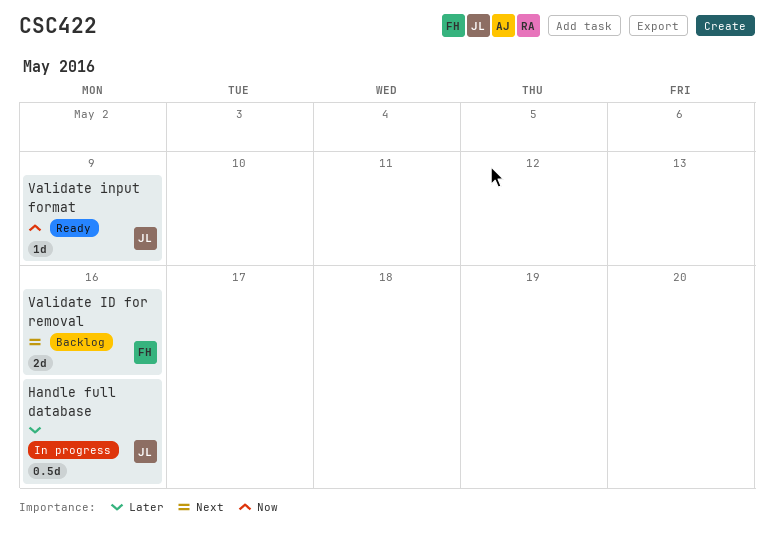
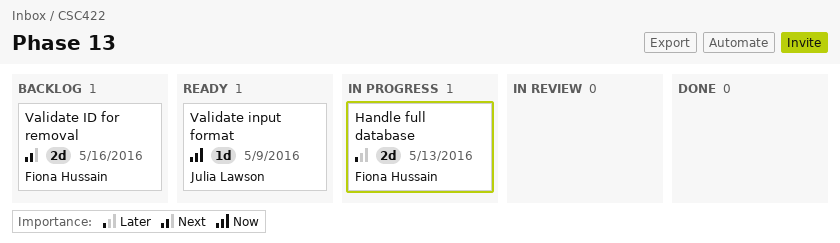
Handle full database, owner: Julia Lawson -> Fiona Hussain
Handle full database, estimate: 0.5d -> 2d
Handle full database, due: May 16 -> May 13

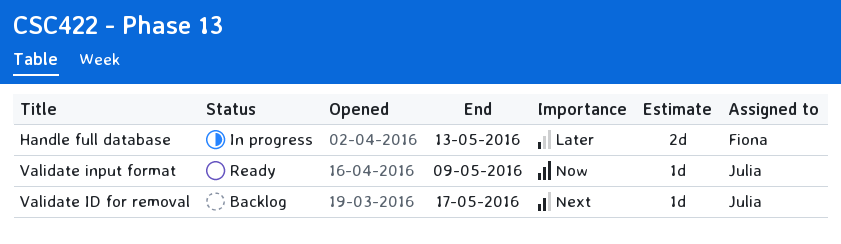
Validate ID for removal, owner: Fiona Hussain -> Julia Lawson
Validate ID for removal, estimate: 2d -> 1d
Validate ID for removal, due: May 16 -> May 17

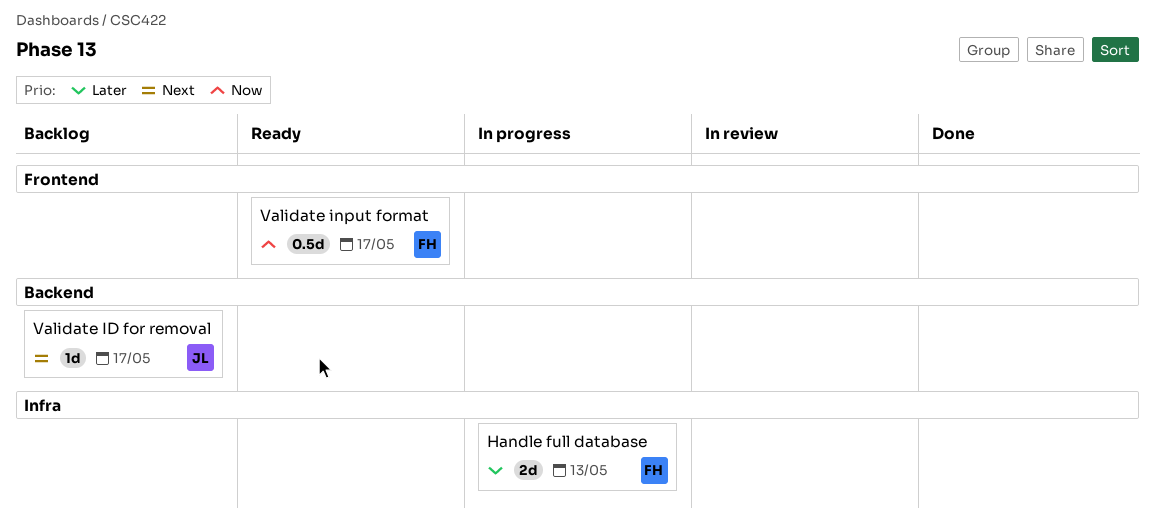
Validate input format, owner: Julia -> Fiona
Validate input format, estimate: 1d -> 0.5d
Validate input format, due: May 9 -> May 17

